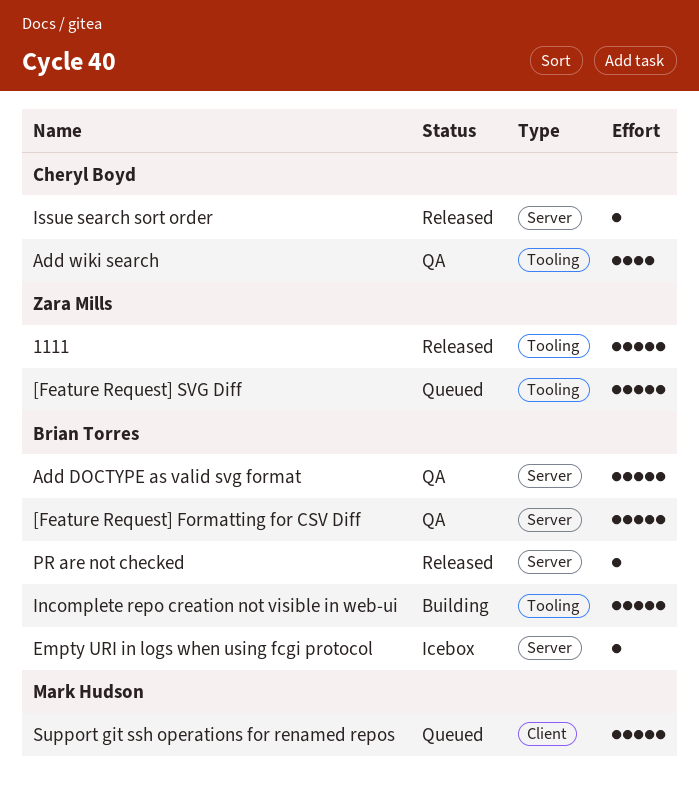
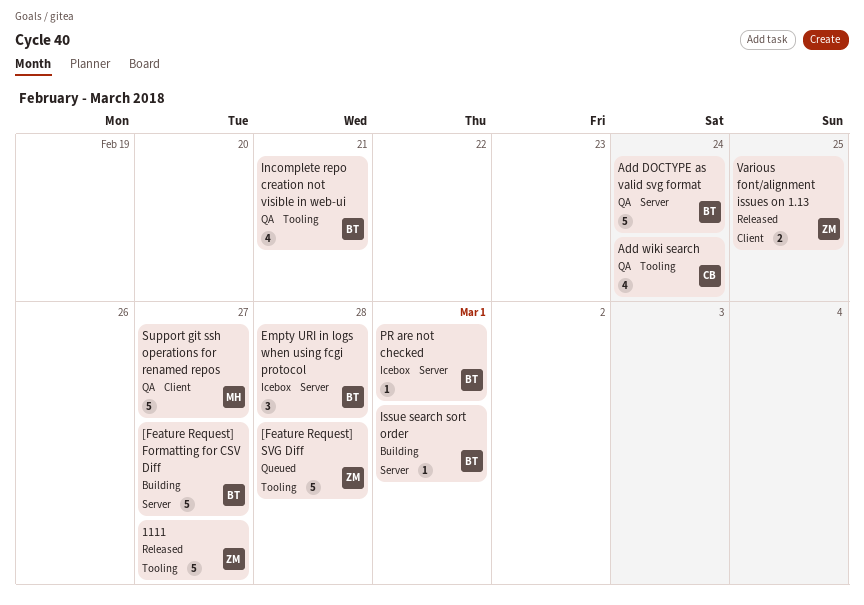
[Feature Request] Formatting for CSV Diff, status: QA -> Building
Empty URI in logs when using fcgi protocol, estimate: 1 -> 3
Incomplete repo creation not visible in web-ui, status: Building -> QA
Incomplete repo creation not visible in web-ui, estimate: 5 -> 4
Issue search sort order, status: Released -> Building
Issue search sort order, owner: Cheryl Boyd -> Brian Torres
PR are not checked, status: Released -> Icebox
Support git ssh operations for renamed repos, status: Queued -> QA
Various font/alignment issues on 1.13: none -> present

